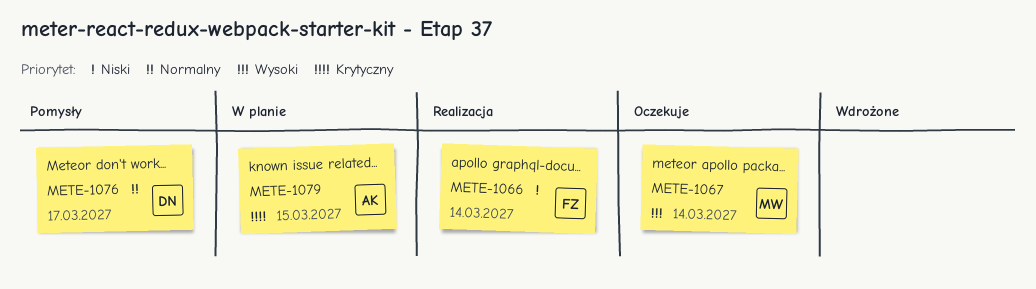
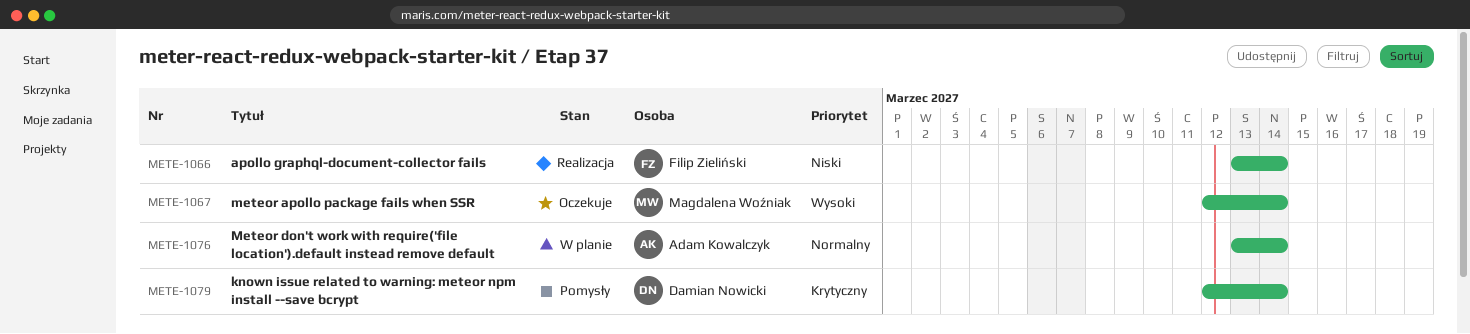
METE-1076, status: Pomysły -> W planie
METE-1076, owner: Damian Nowicki -> Adam Kowalczyk
METE-1076, due: Mar 17 -> Mar 14
METE-1079, status: W planie -> Pomysły
METE-1079, owner: Adam Kowalczyk -> Damian Nowicki
METE-1079, due: Mar 15 -> Mar 14

